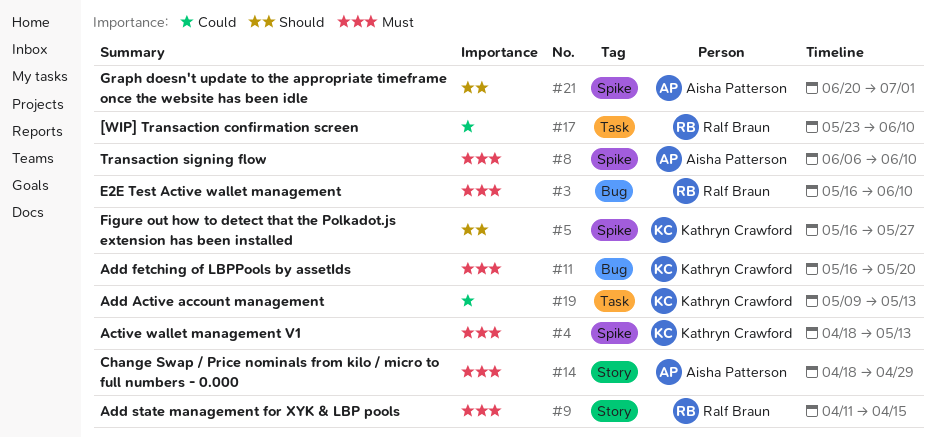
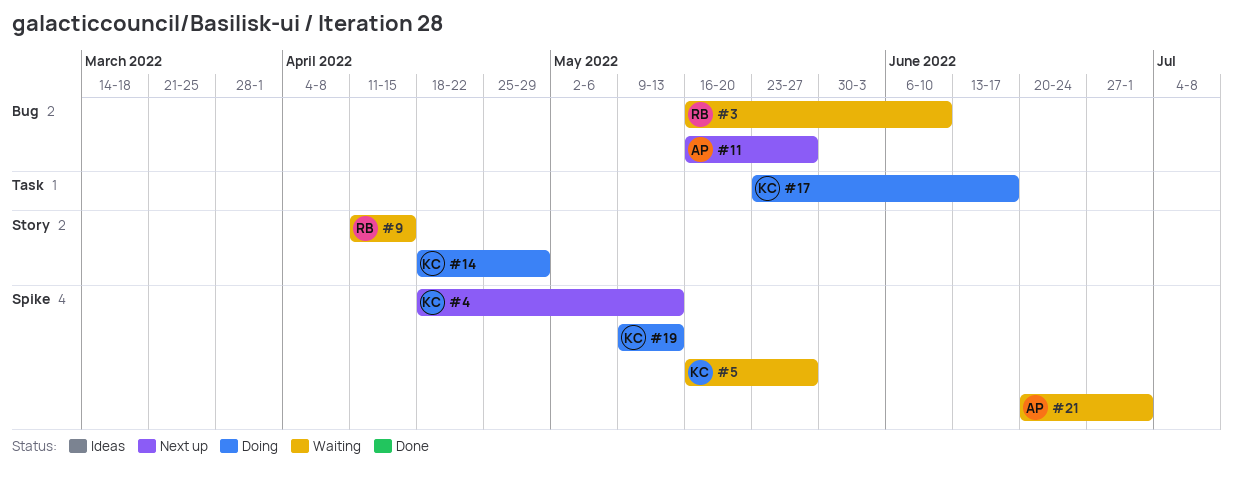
#8: present -> none
#11, owner: Kathryn Crawford -> Aisha Patterson
#11, due: May 20 -> May 27
#14, owner: Aisha Patterson -> Kathryn Crawford
#17, owner: Ralf Braun -> Kathryn Crawford
#17, due: Jun 10 -> Jun 17
#19, label: Task -> Spike

